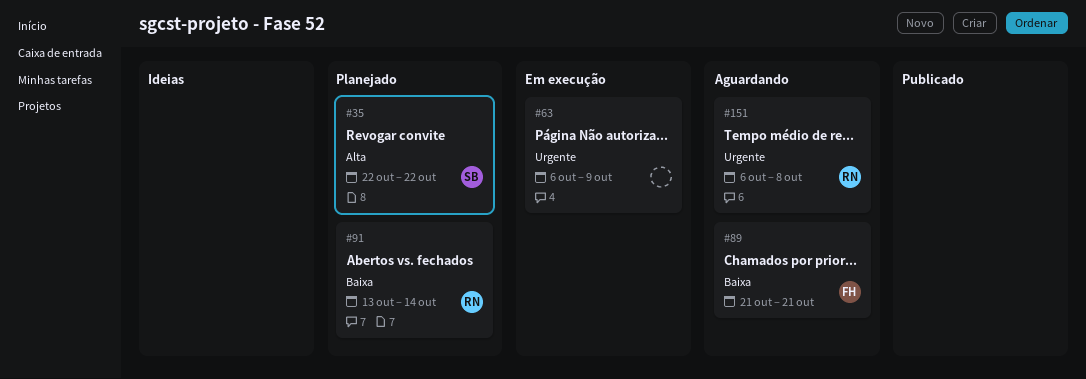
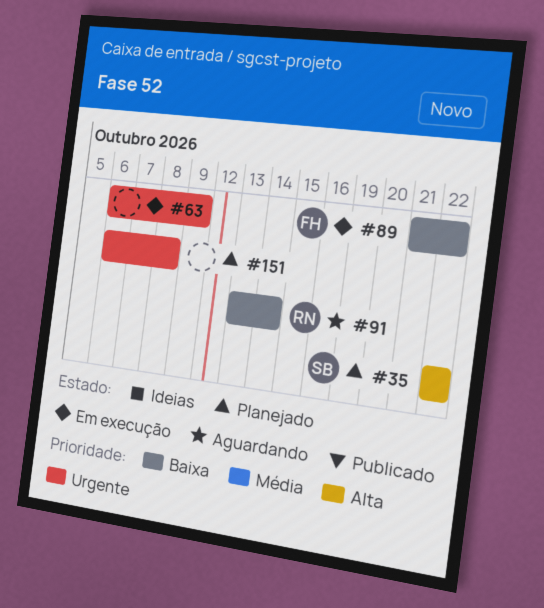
#89, status: Aguardando -> Em execução
#89, due: Oct 21 -> Oct 22
#91, status: Planejado -> Aguardando
#151, status: Aguardando -> Planejado
#151, owner: RN -> none

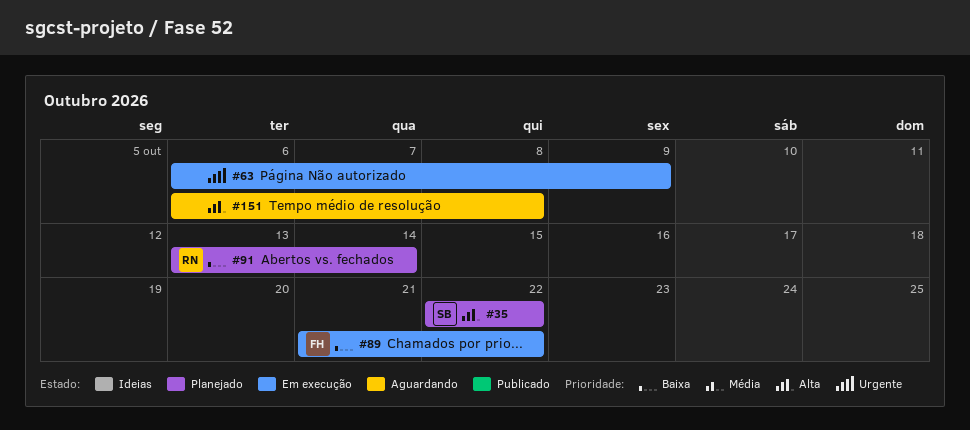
#91, status: Aguardando -> Planejado
#151, status: Planejado -> Aguardando
#151, priority: Urgente -> Alta

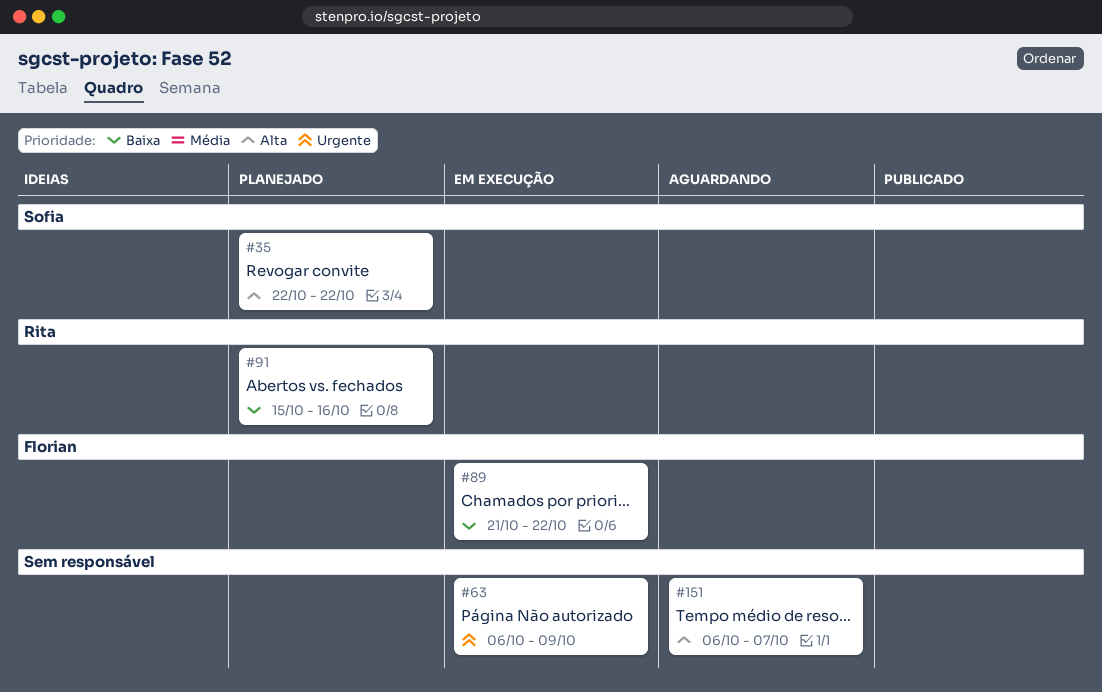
#91, start: Oct 13 -> Oct 15
#91, due: Oct 14 -> Oct 16
#151, due: Oct 8 -> Oct 7

